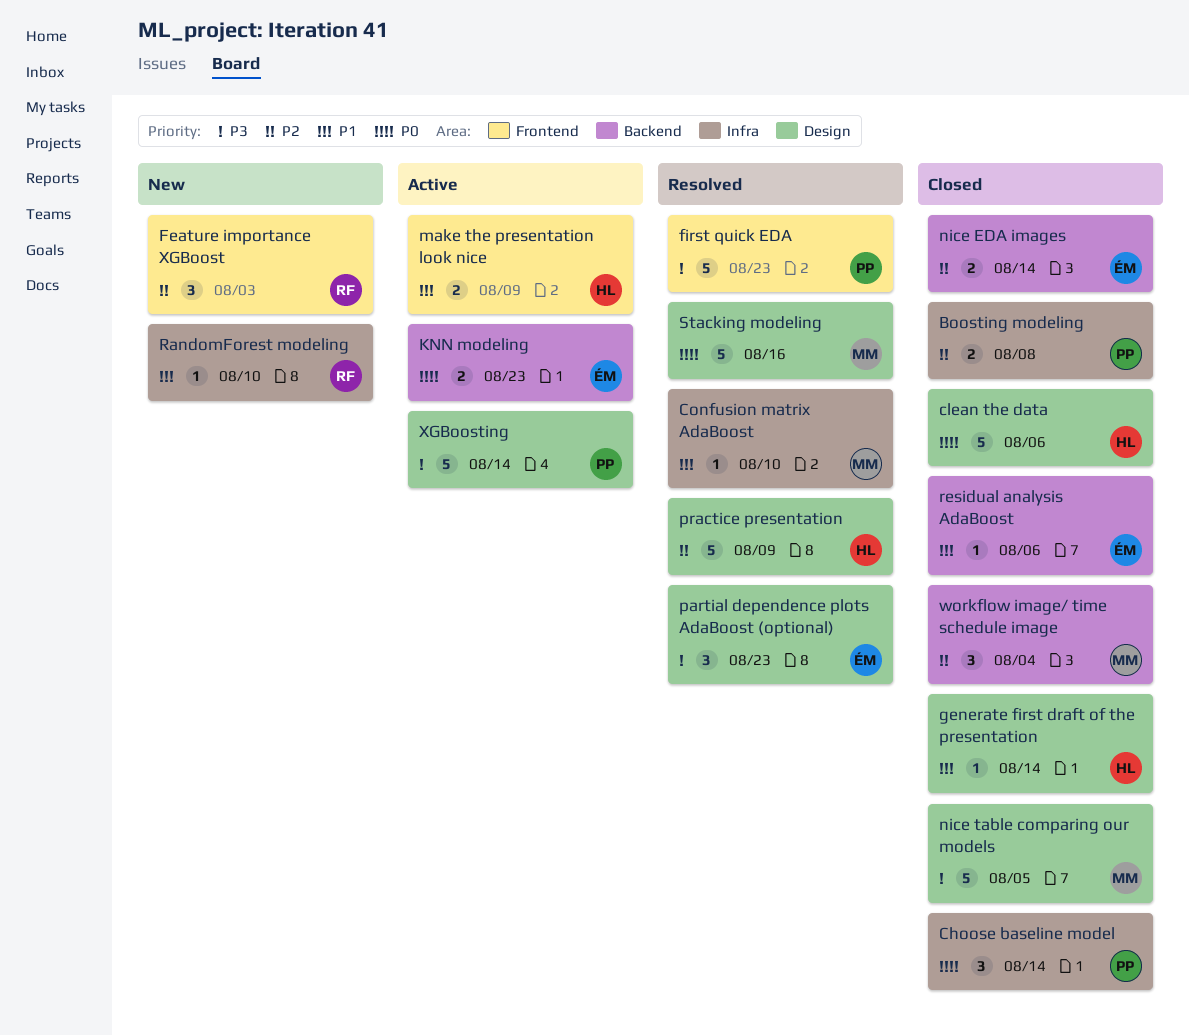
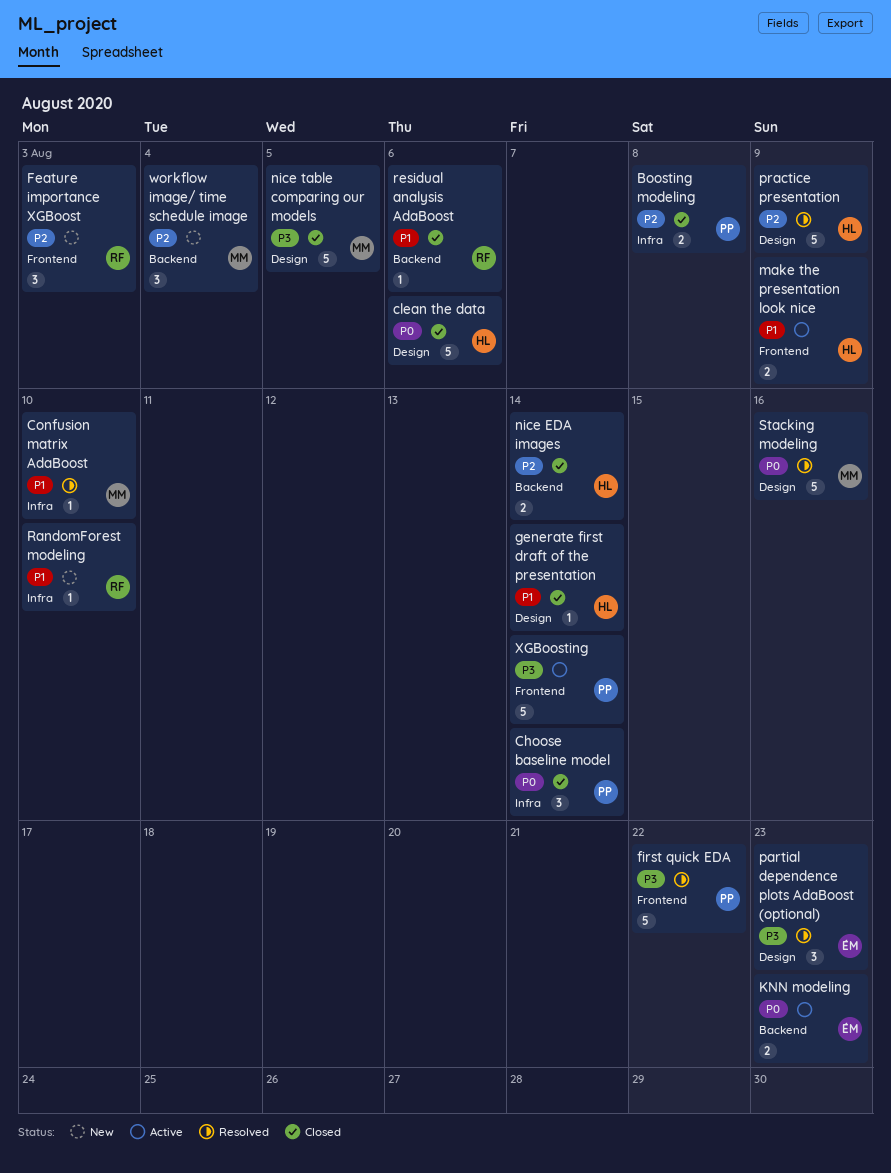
first quick EDA, due: Aug 23 -> Aug 22
nice EDA images, owner: ÉM -> HL
residual analysis AdaBoost, owner: ÉM -> RF
workflow image/ time schedule image, status: Closed -> New
XGBoosting, label: Design -> Frontend

